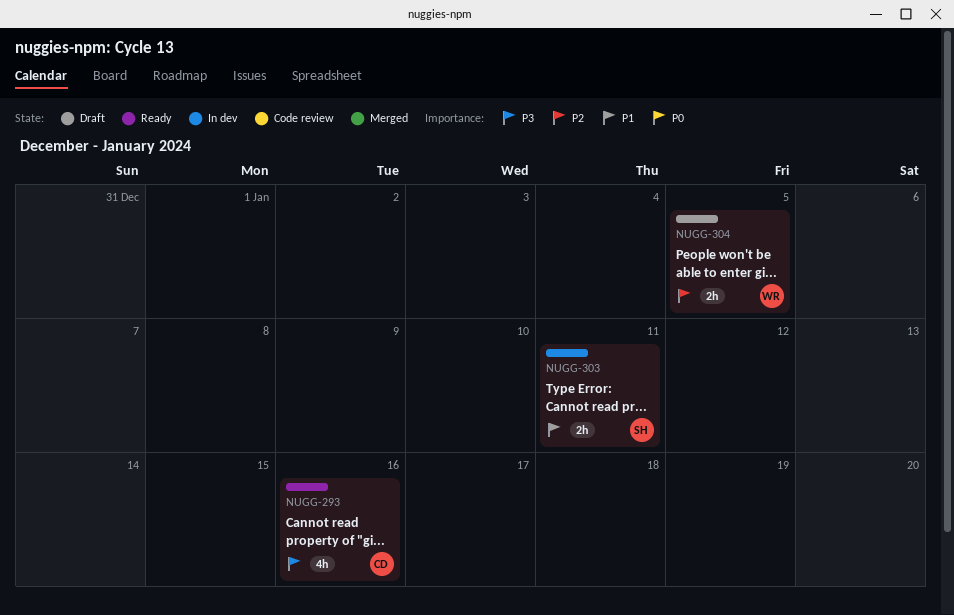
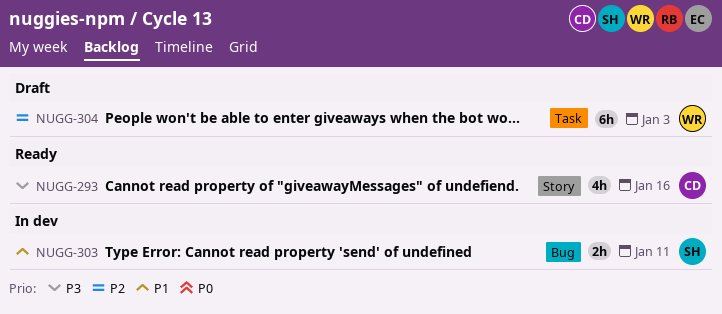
NUGG-304, estimate: 2h -> 6h
NUGG-304, due: Jan 5 -> Jan 3

